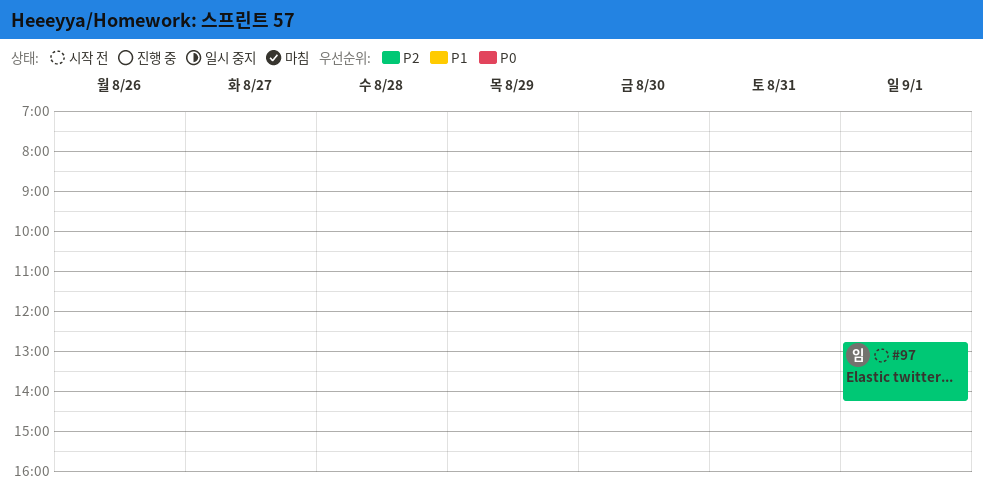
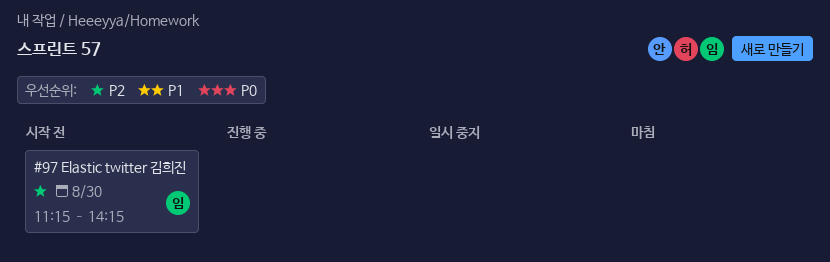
#97, day: Sep 1 -> Aug 30
#97, begins: 12:45 -> 11:15

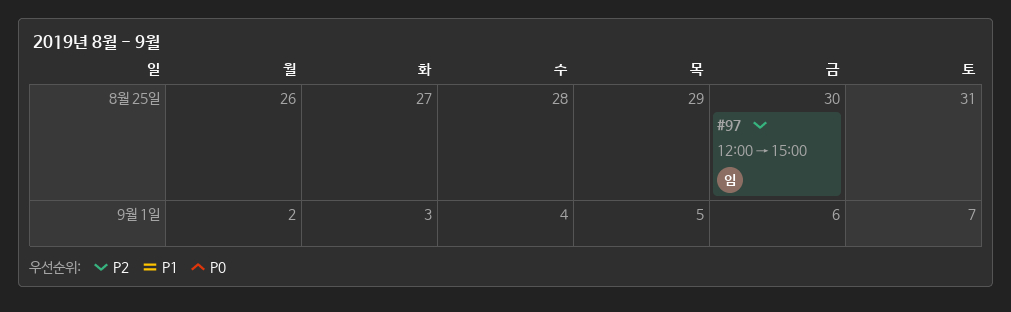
#97, begins: 11:15 -> 12:00
#97, ends: 14:15 -> 15:00

